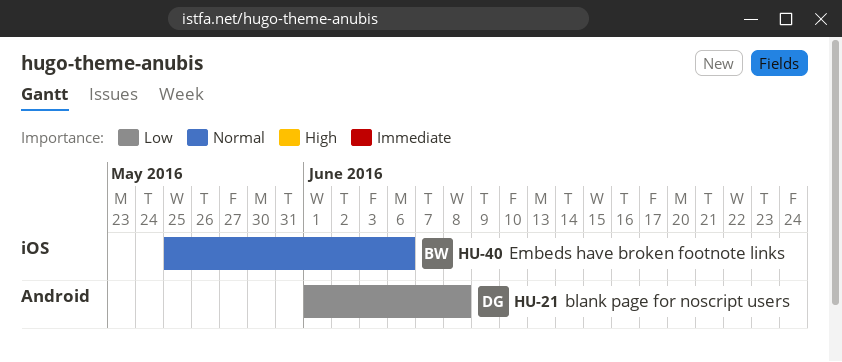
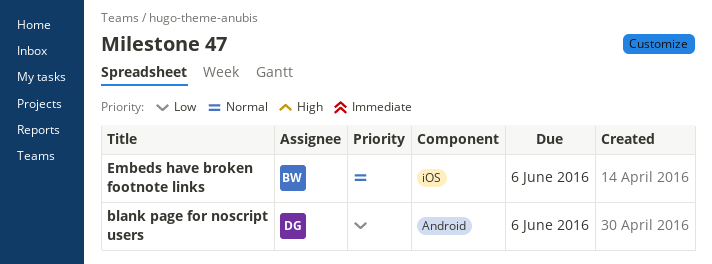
blank page for noscript users, due: Jun 8 -> Jun 6

